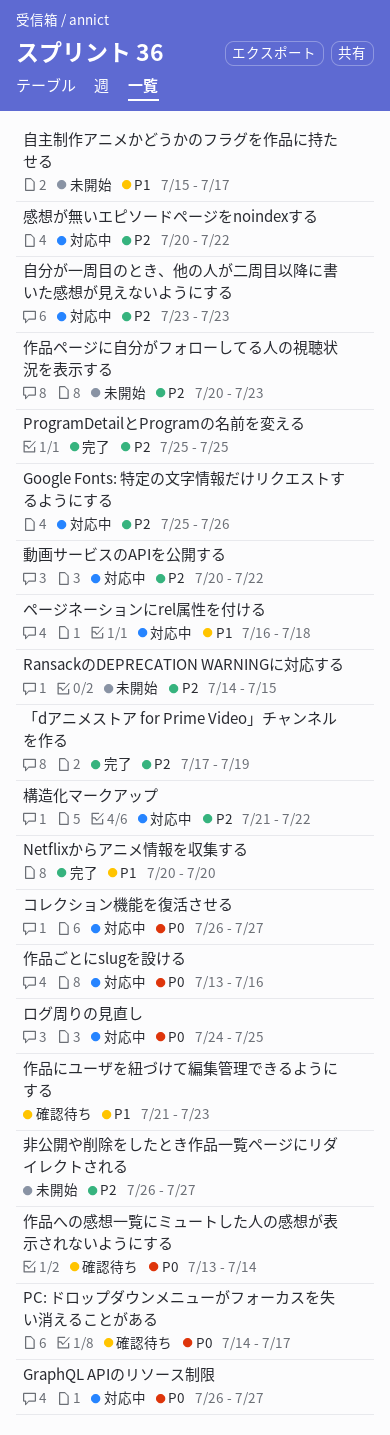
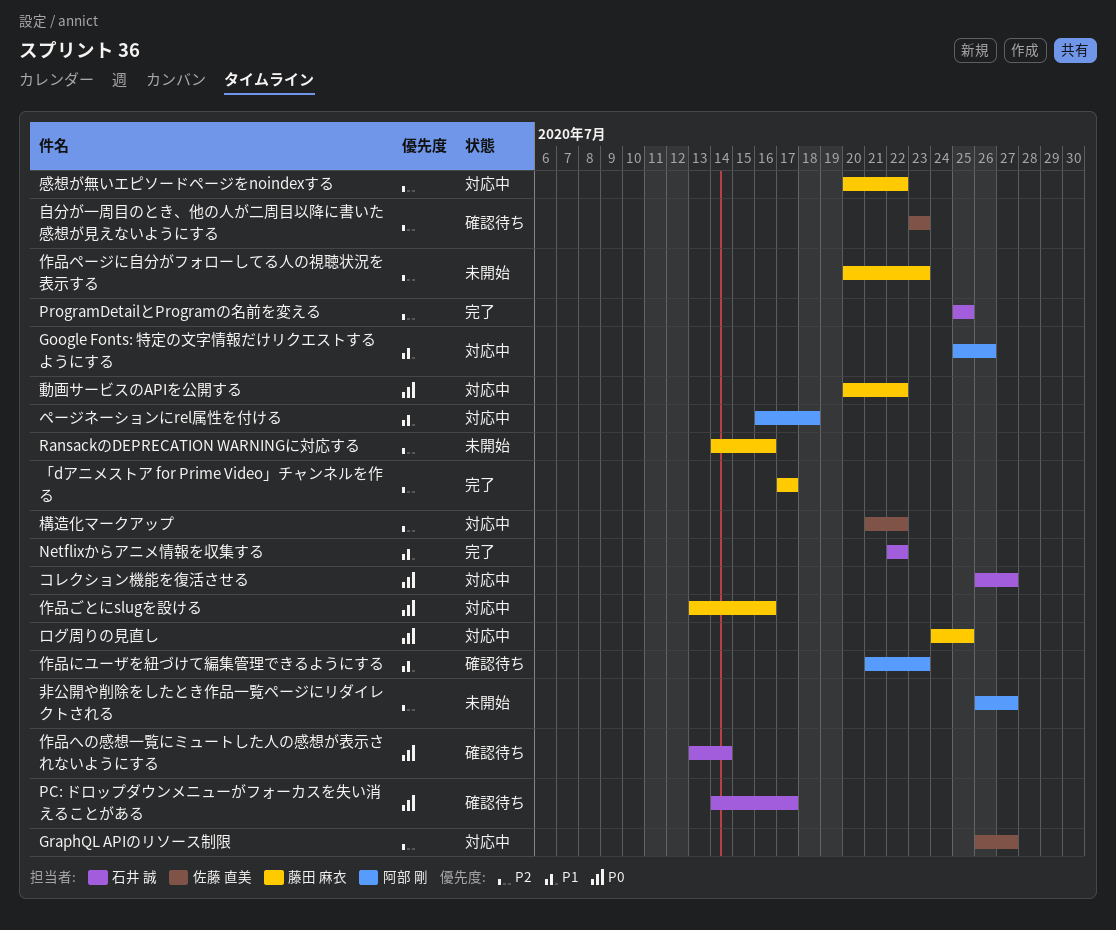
Google Fonts: 特定の文字情報だけリクエストするようにする, priority: P2 -> P1
GraphQL APIのリソース制限, priority: P0 -> P2
Netflixからアニメ情報を収集する, start: Jul 20 -> Jul 22
Netflixからアニメ情報を収集する, due: Jul 20 -> Jul 22
RansackのDEPRECATION WARNINGに対応する, due: Jul 15 -> Jul 16
「dアニメストア for Prime Video」チャンネルを作る, due: Jul 19 -> Jul 17
動画サービスのAPIを公開する, priority: P2 -> P0
自主制作アニメかどうかのフラグを作品に持たせる: present -> none
自分が一周目のとき、他の人が二周目以降に書いた感想が見えないようにする, status: 対応中 -> 確認待ち

